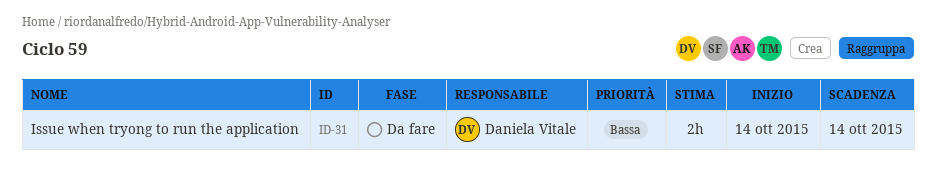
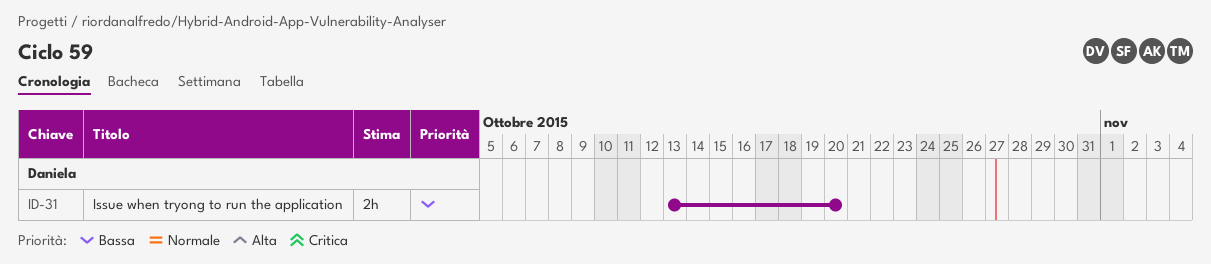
ID-31, start: Oct 14 -> Oct 13
ID-31, due: Oct 14 -> Oct 20

